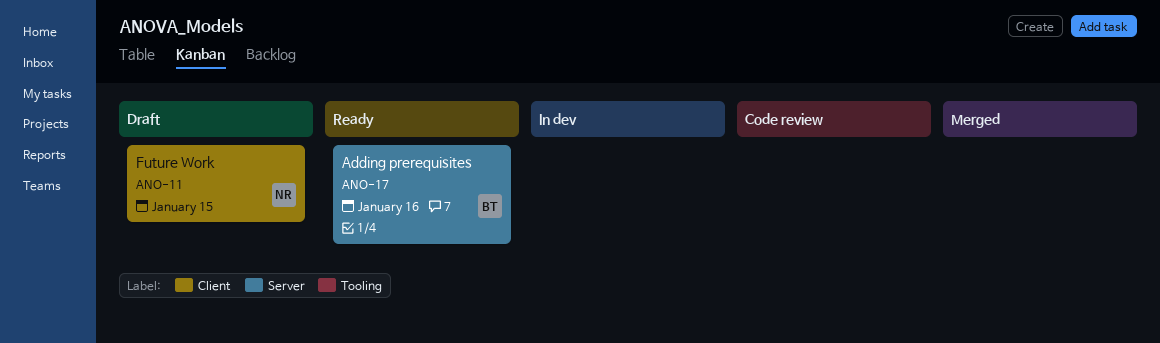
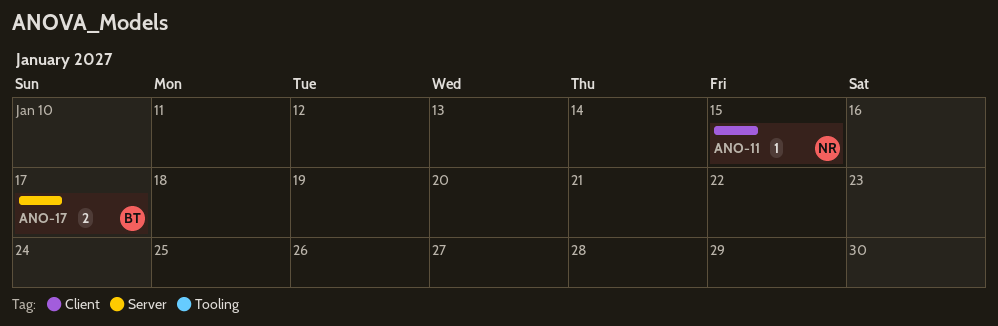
ANO-17, due: Jan 16 -> Jan 17

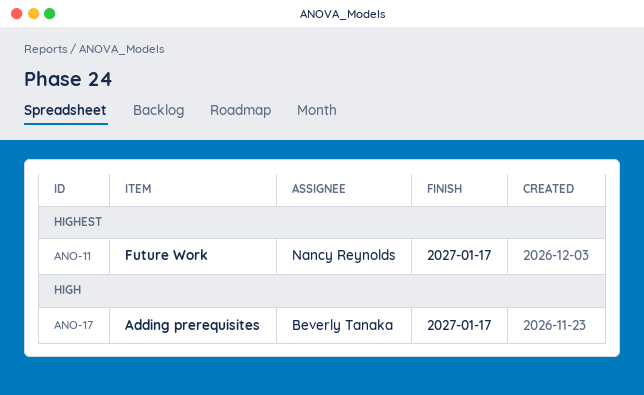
ANO-11, due: Jan 15 -> Jan 17

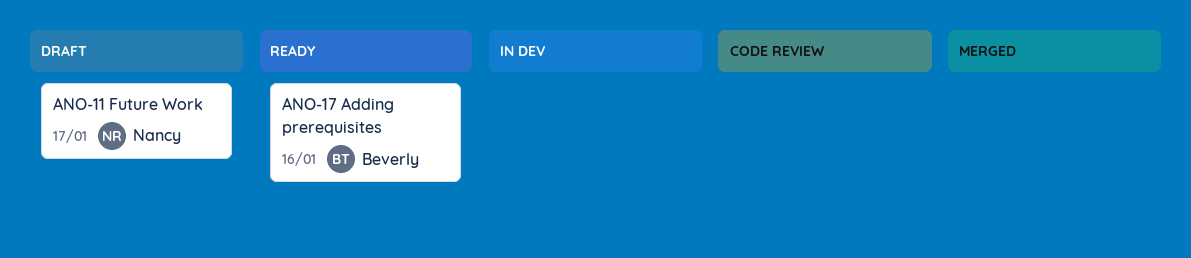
ANO-17, due: Jan 17 -> Jan 16

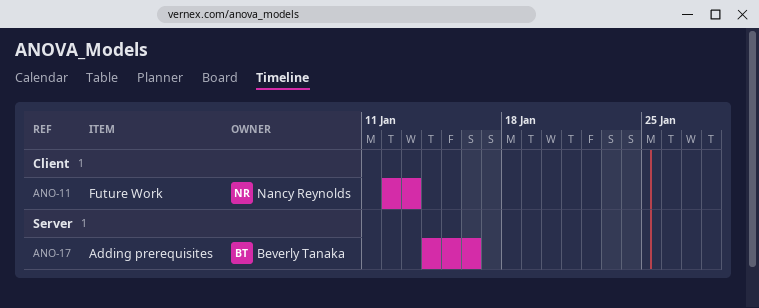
ANO-11, due: Jan 17 -> Jan 13

